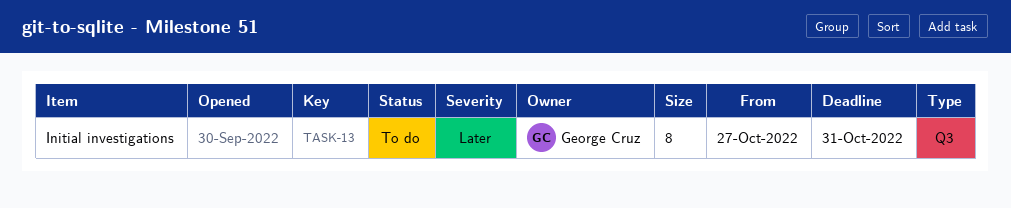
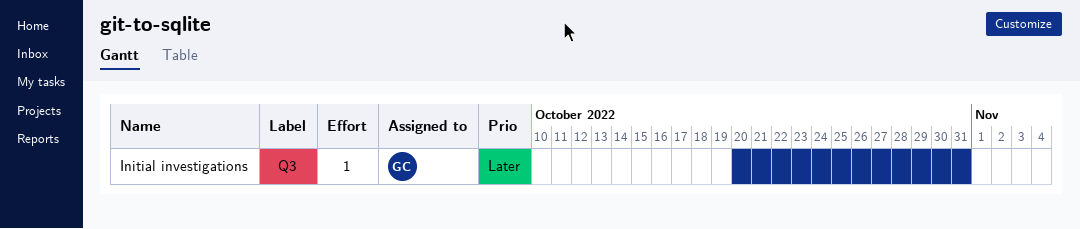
Initial investigations, estimate: 8 -> 1
Initial investigations, start: Oct 27 -> Oct 20

